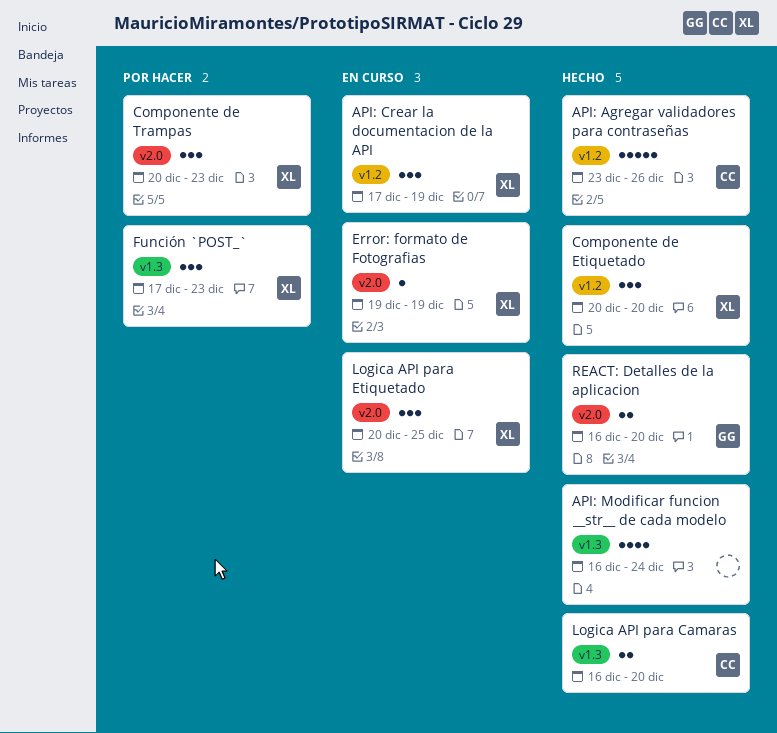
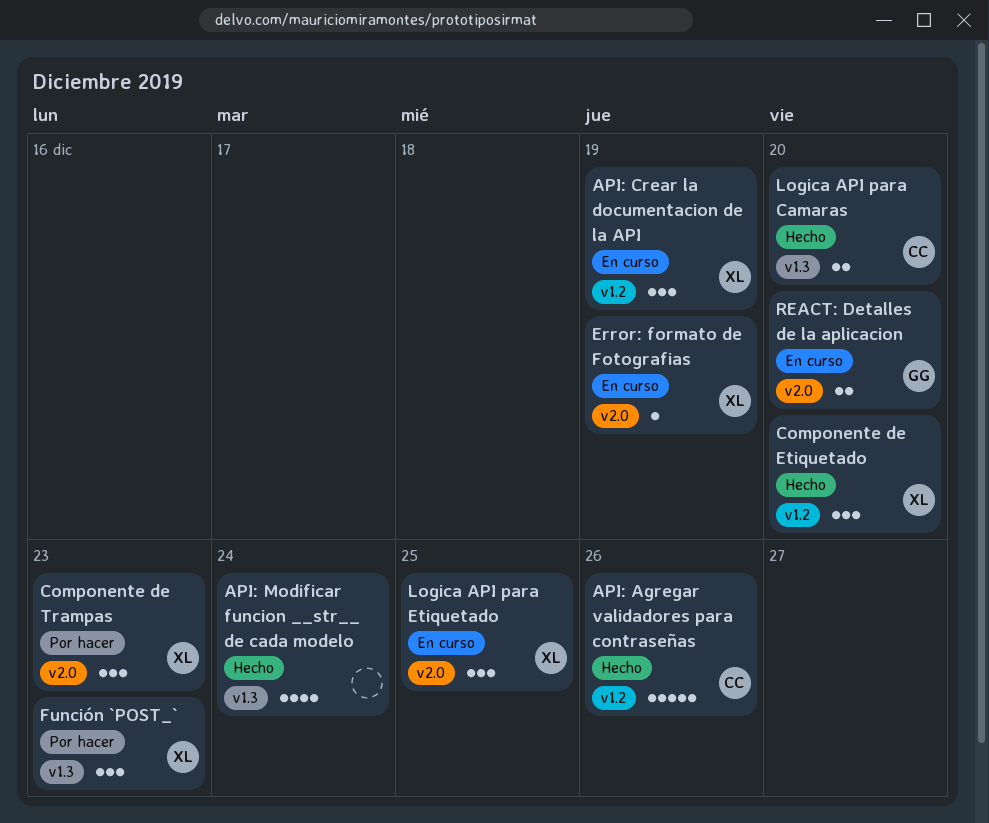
REACT: Detalles de la aplicacion, status: Hecho -> En curso

